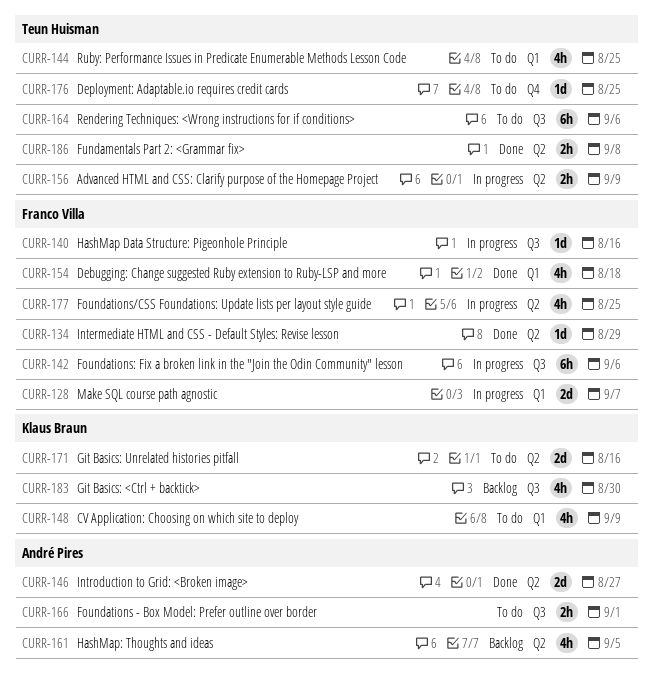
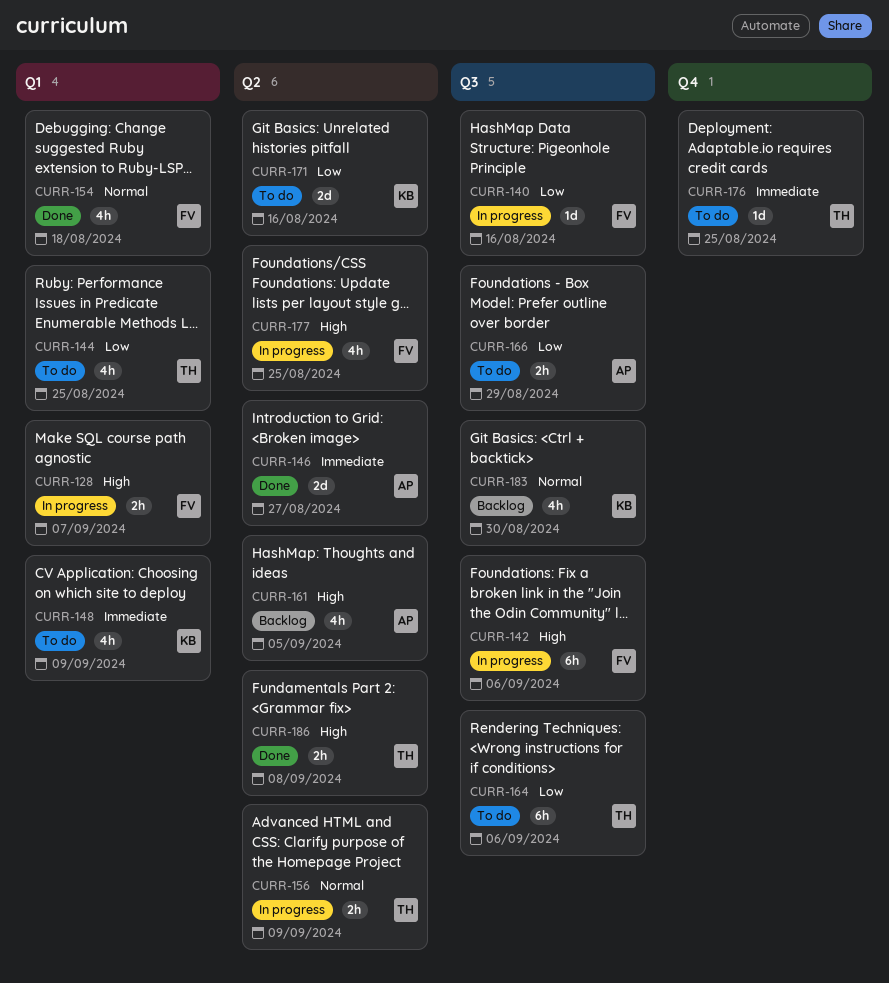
CURR-128, estimate: 2d -> 2h
CURR-134: present -> none
CURR-166, due: Sep 1 -> Aug 29

